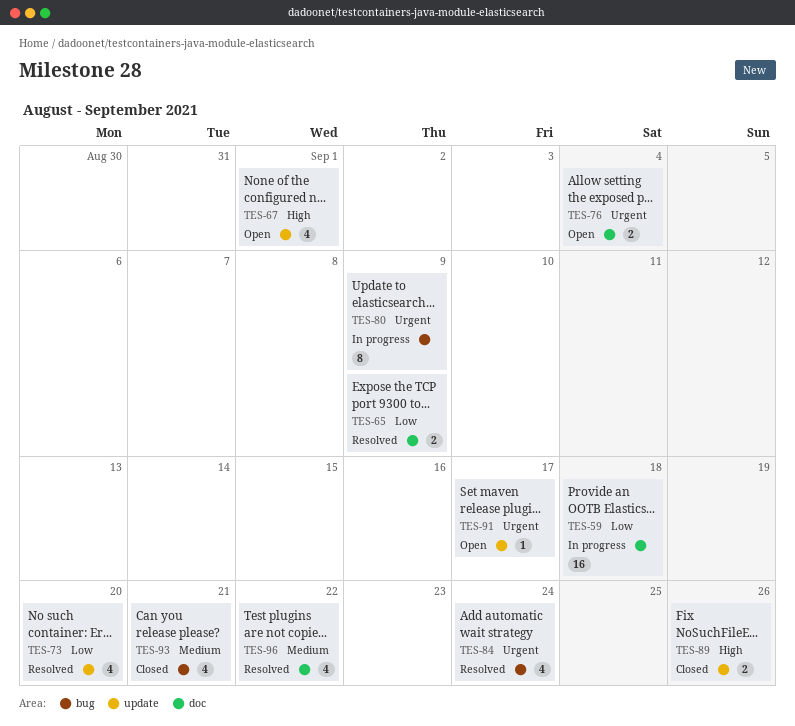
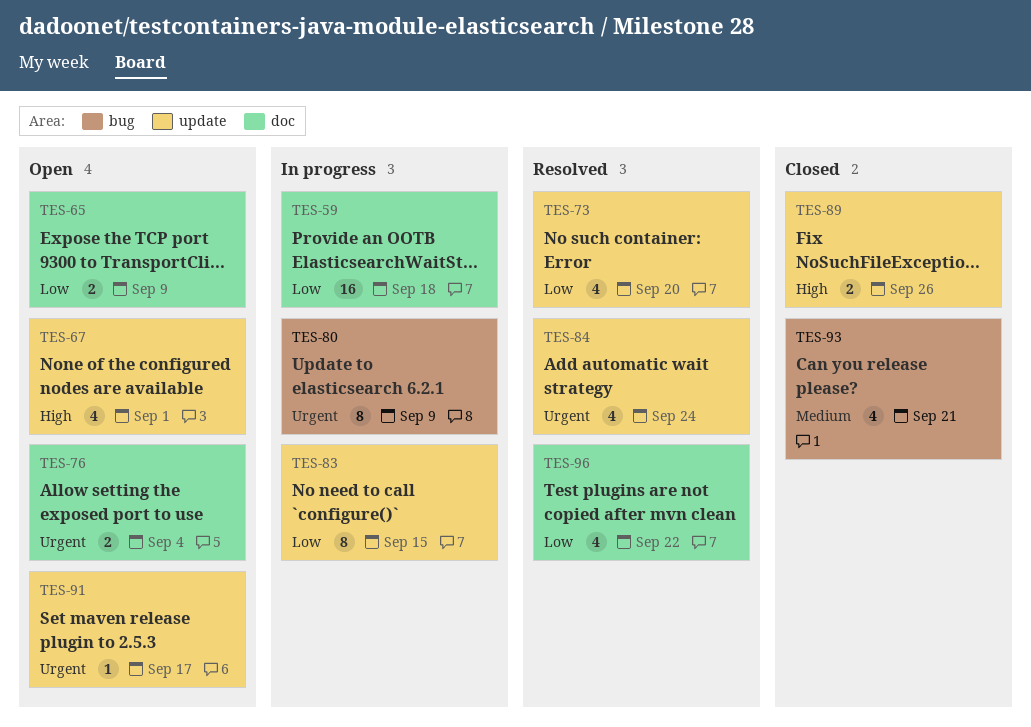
TES-65, status: Resolved -> Open
TES-83: none -> present
TES-84, label: bug -> update
TES-96, priority: Medium -> Low

